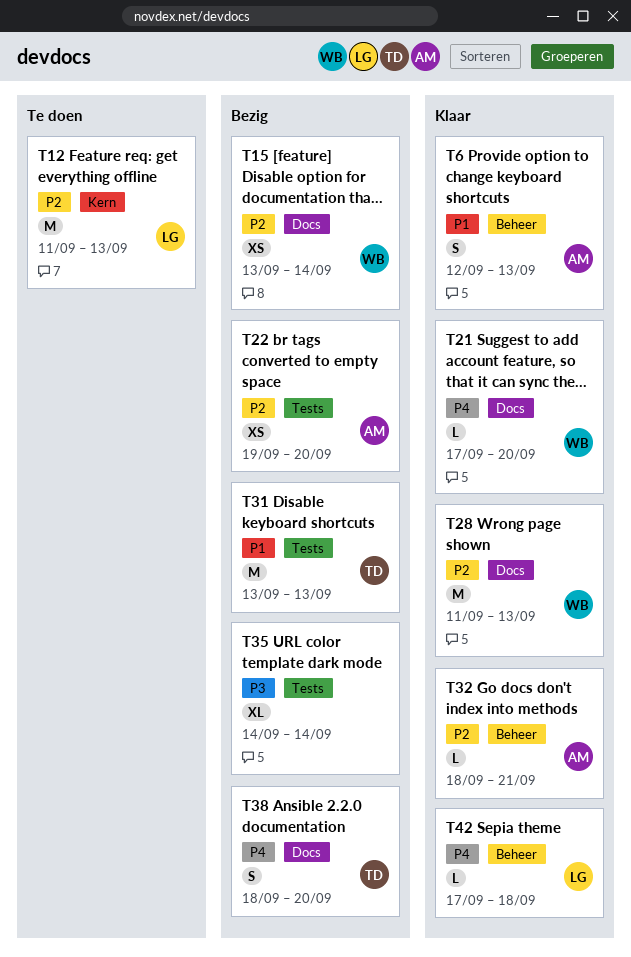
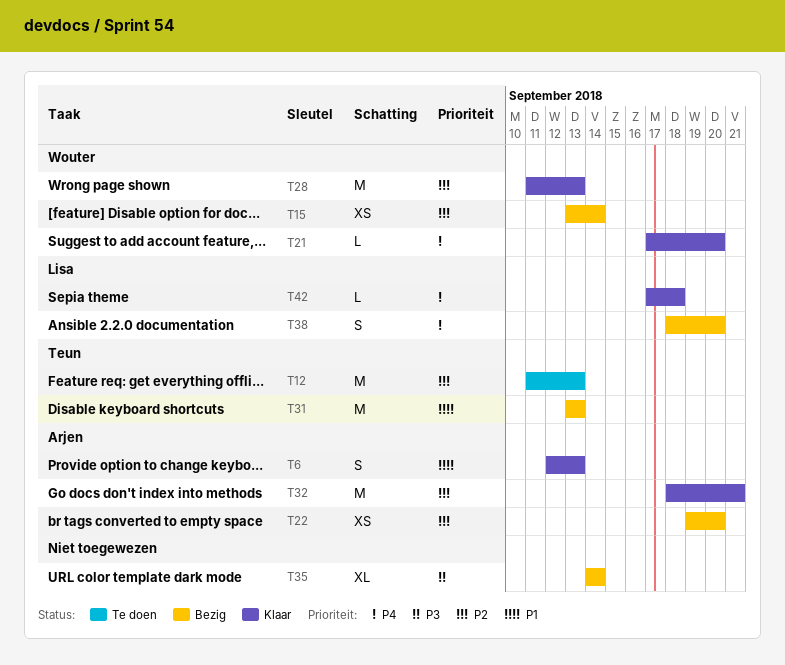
T12, owner: Lisa -> Teun
T32, estimate: L -> M
T38, owner: Teun -> Lisa

